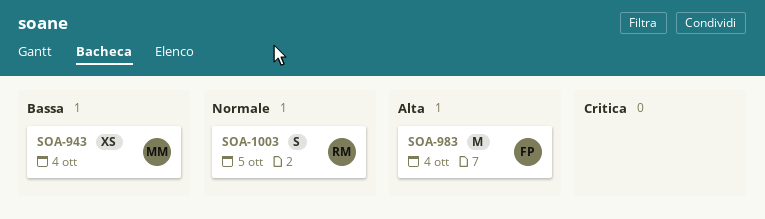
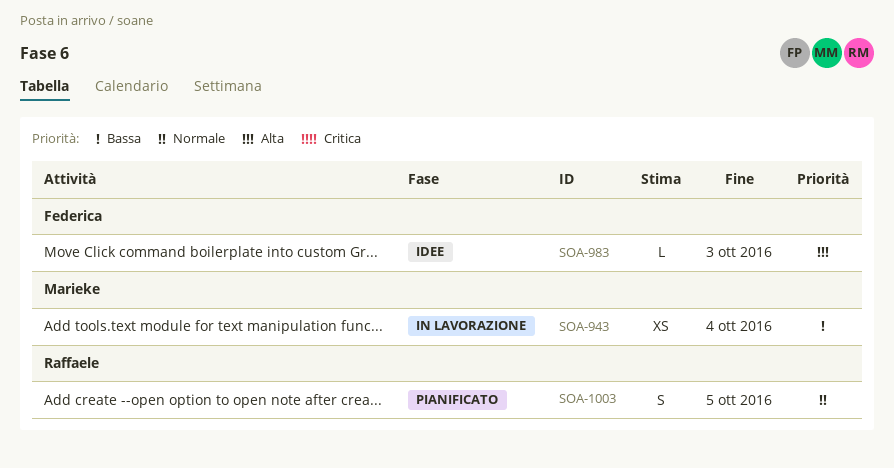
SOA-983, estimate: M -> L
SOA-983, due: Oct 4 -> Oct 3

